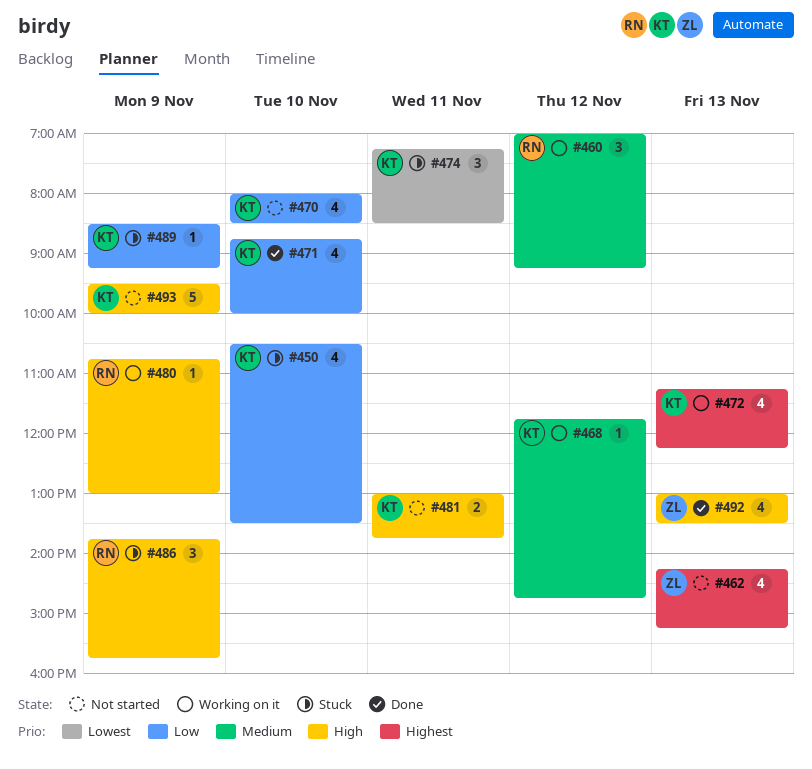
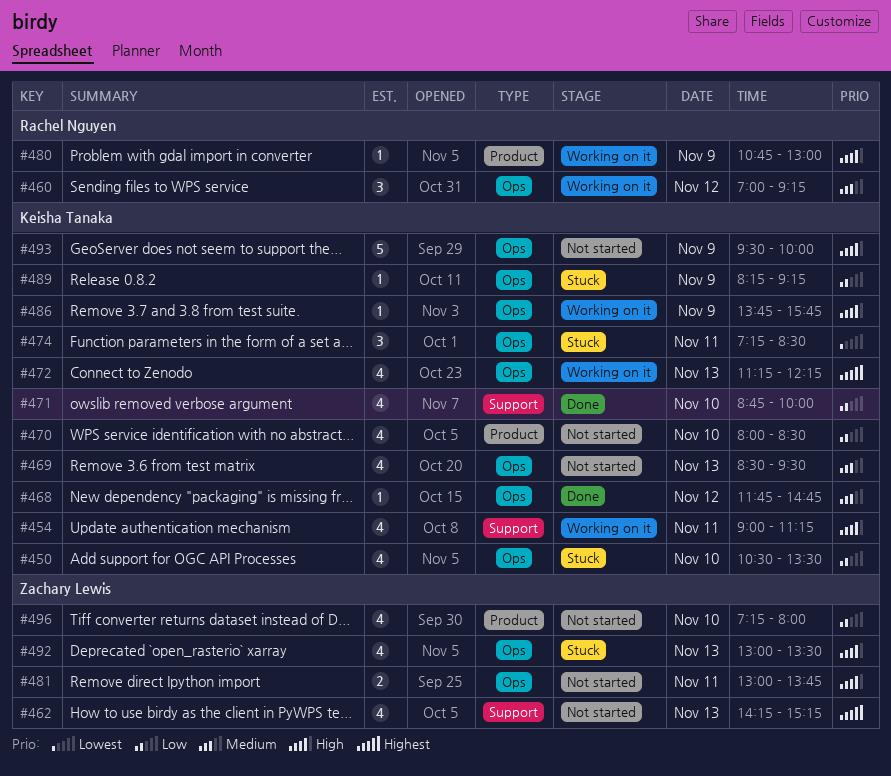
#454: none -> present
#468, status: Working on it -> Done
#469: none -> present
#481, owner: Keisha Tanaka -> Zachary Lewis
#486, status: Stuck -> Working on it
#486, owner: Rachel Nguyen -> Keisha Tanaka
#486, estimate: 3 -> 1
#489, begins: 08:30 -> 08:15
#492, status: Done -> Stuck
#496: none -> present

